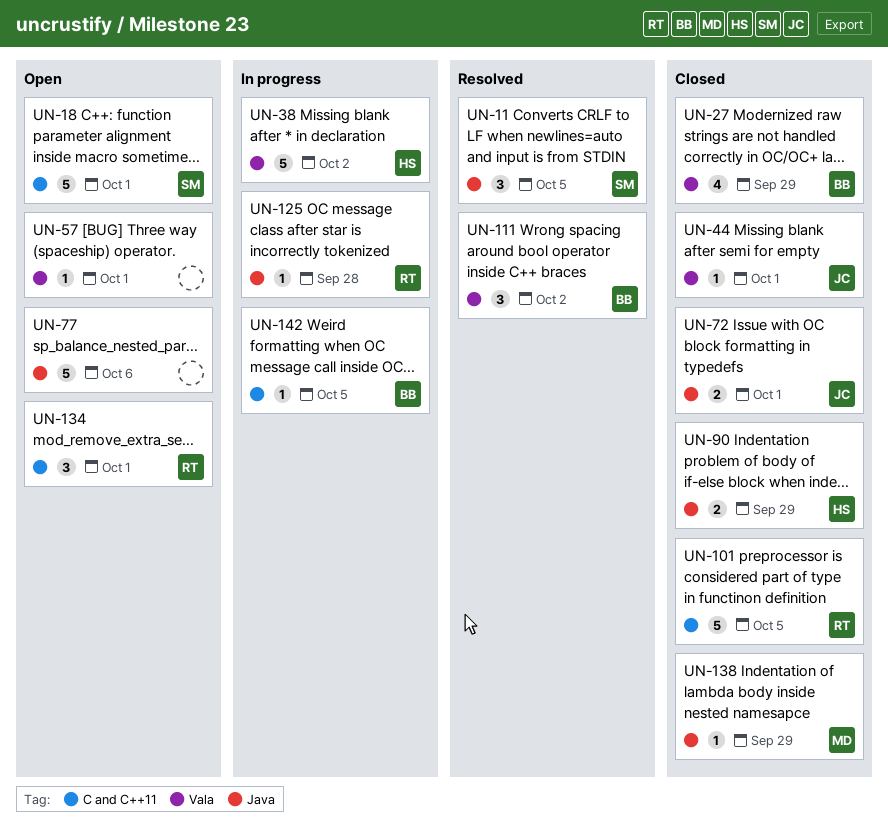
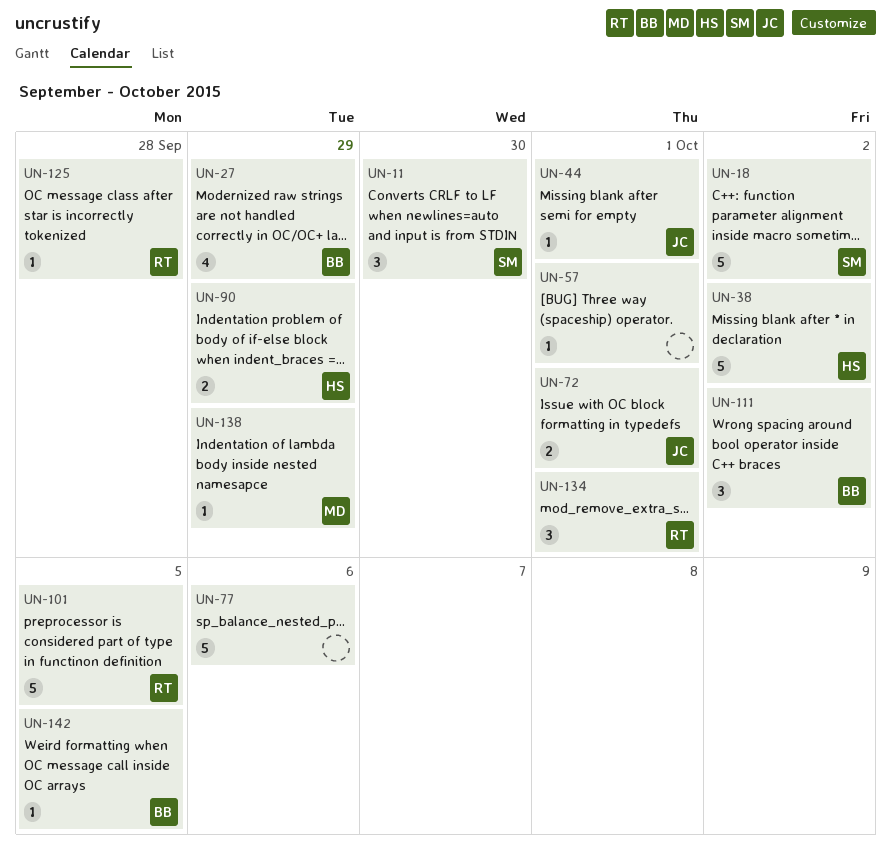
UN-11, due: Oct 5 -> Sep 30
UN-18, due: Oct 1 -> Oct 2

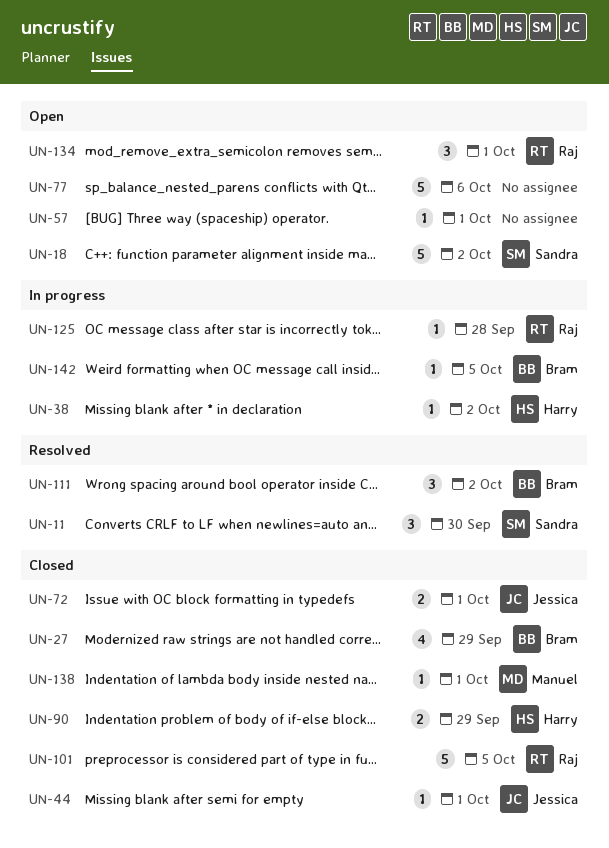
UN-38, estimate: 5 -> 1
UN-138, due: Sep 29 -> Oct 1

